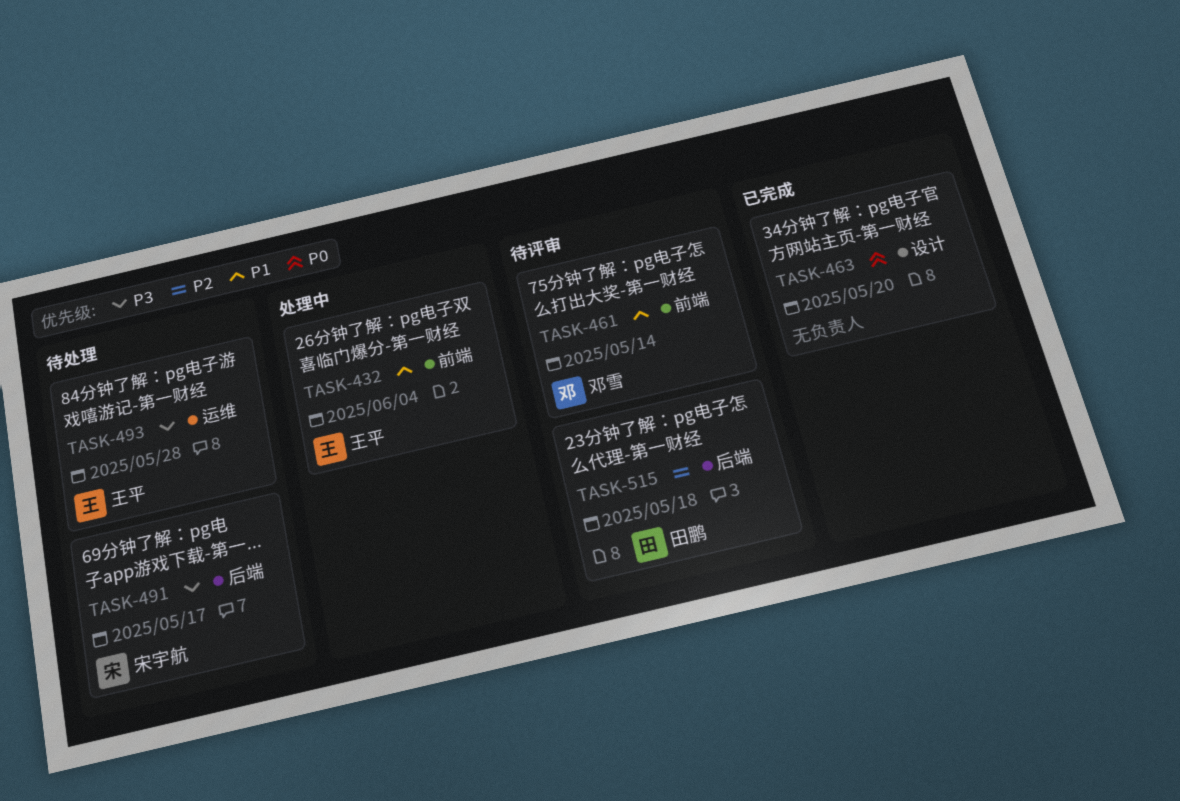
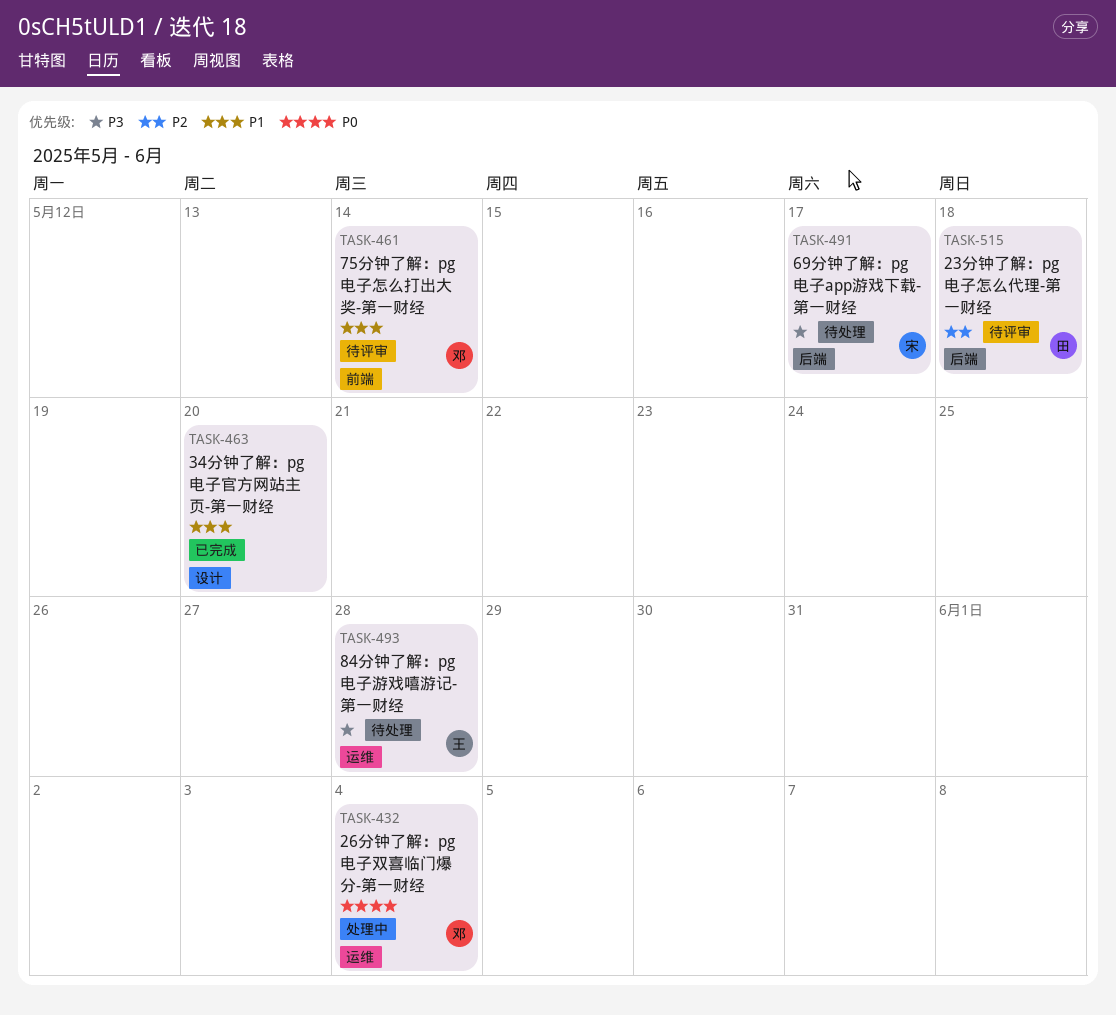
TASK-432, owner: 王平 -> 邓雪
TASK-432, priority: P1 -> P0
TASK-432, label: 前端 -> 运维
TASK-463, priority: P0 -> P1

